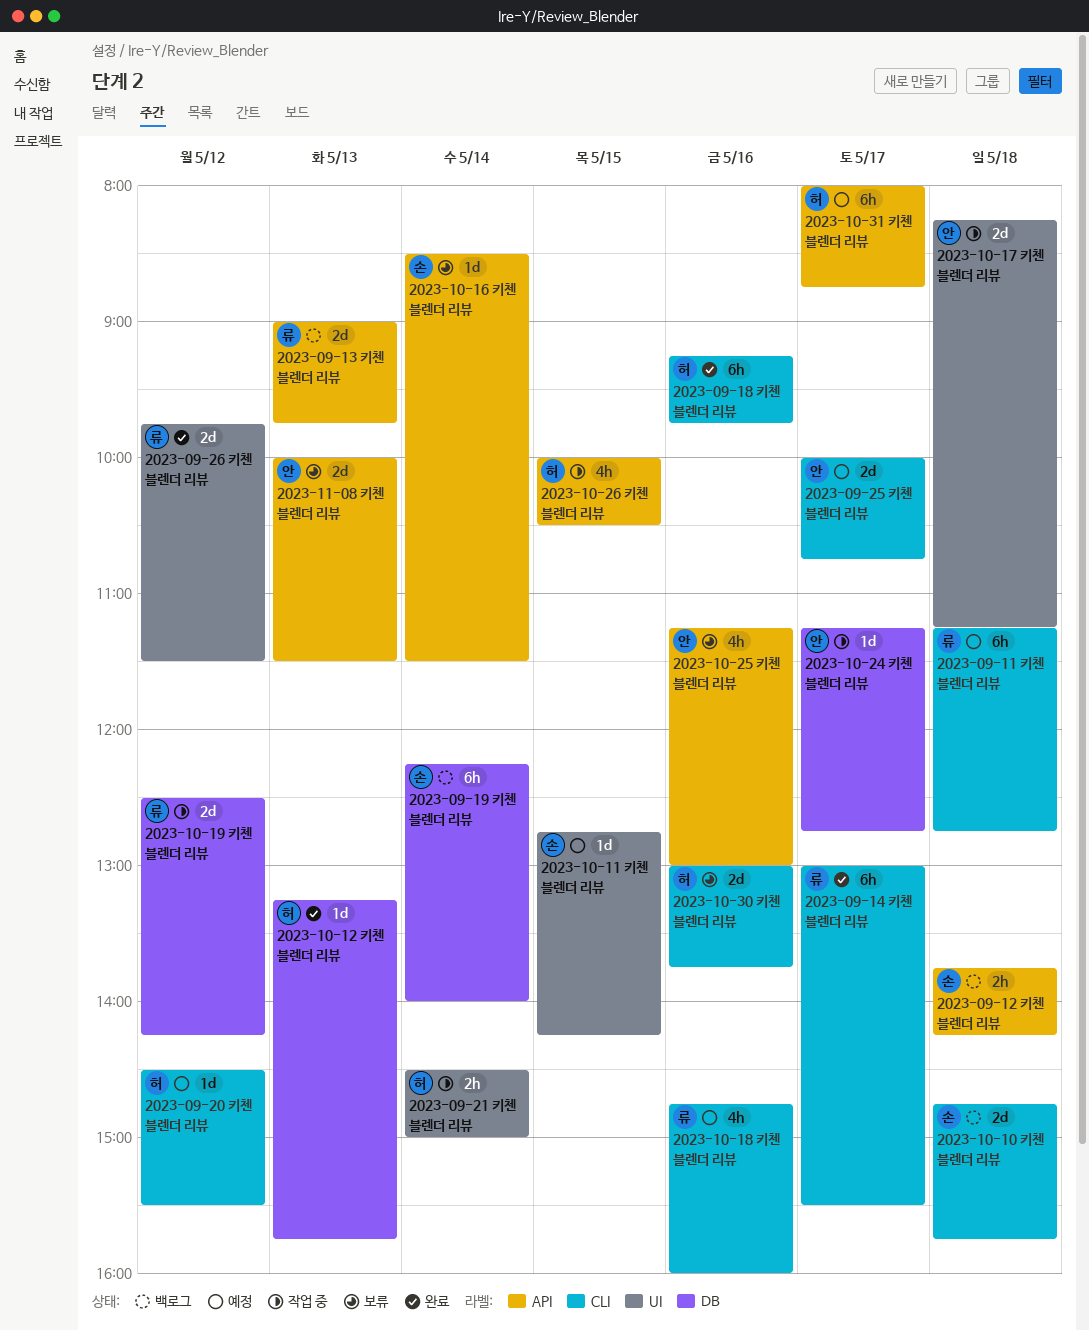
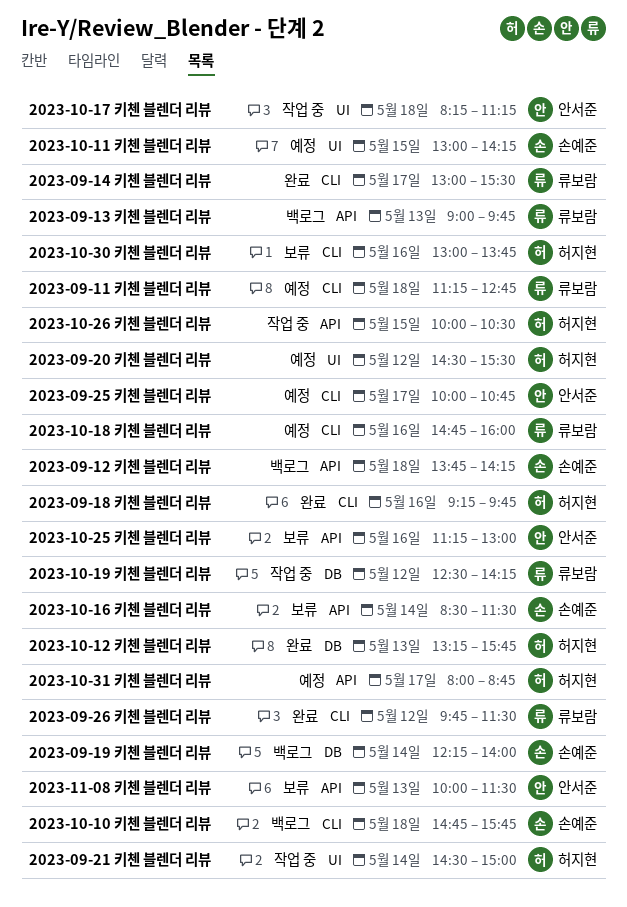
2023-09-20 키첸 블렌더 리뷰, label: CLI -> UI
2023-09-26 키첸 블렌더 리뷰, label: UI -> CLI
2023-10-11 키첸 블렌더 리뷰, begins: 12:45 -> 13:00
2023-10-24 키첸 블렌더 리뷰: present -> none

